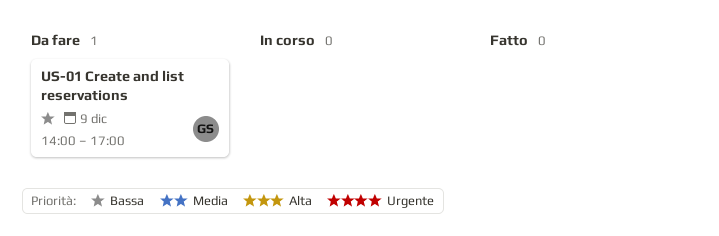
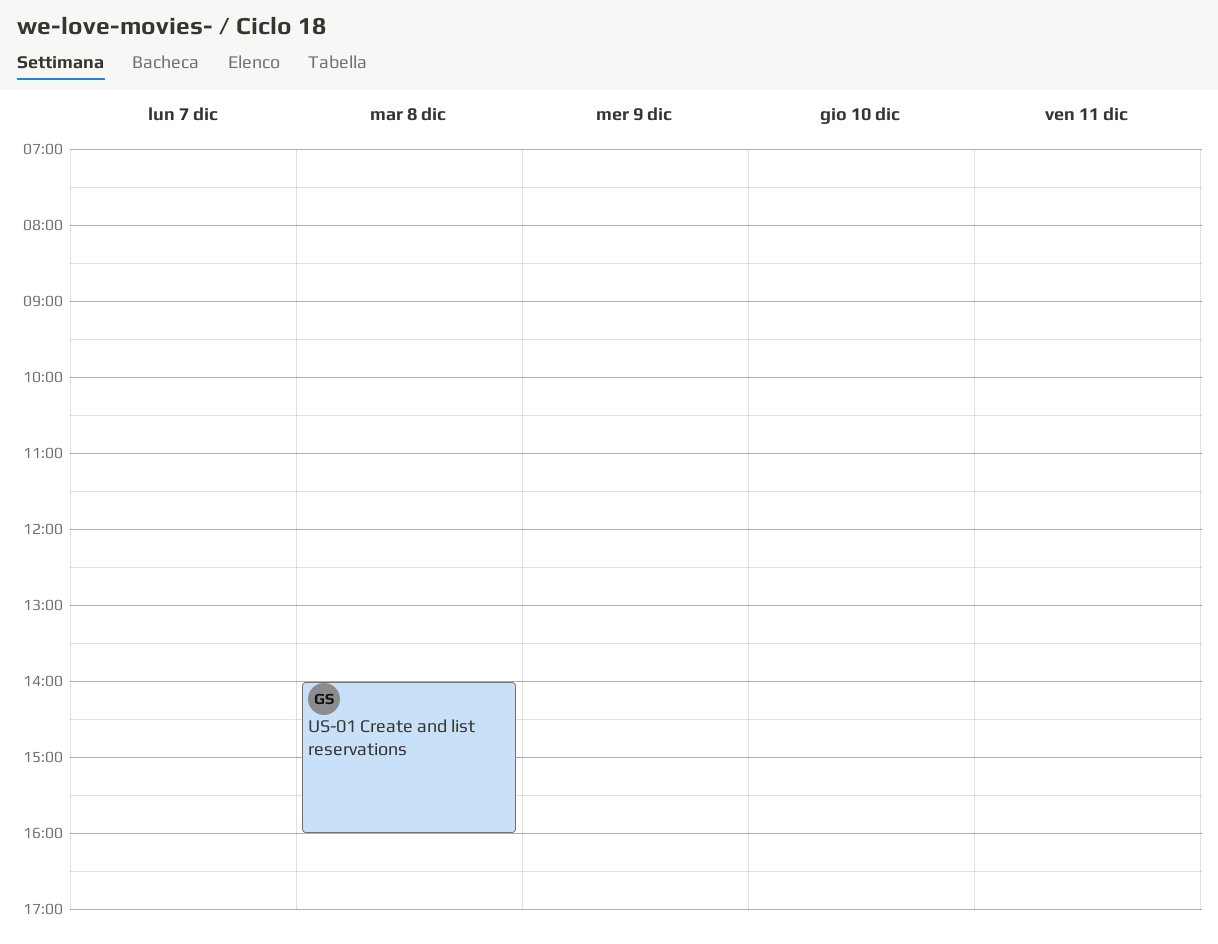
US-01 Create and list reservations, day: Dec 9 -> Dec 8
US-01 Create and list reservations, ends: 17:00 -> 16:00

